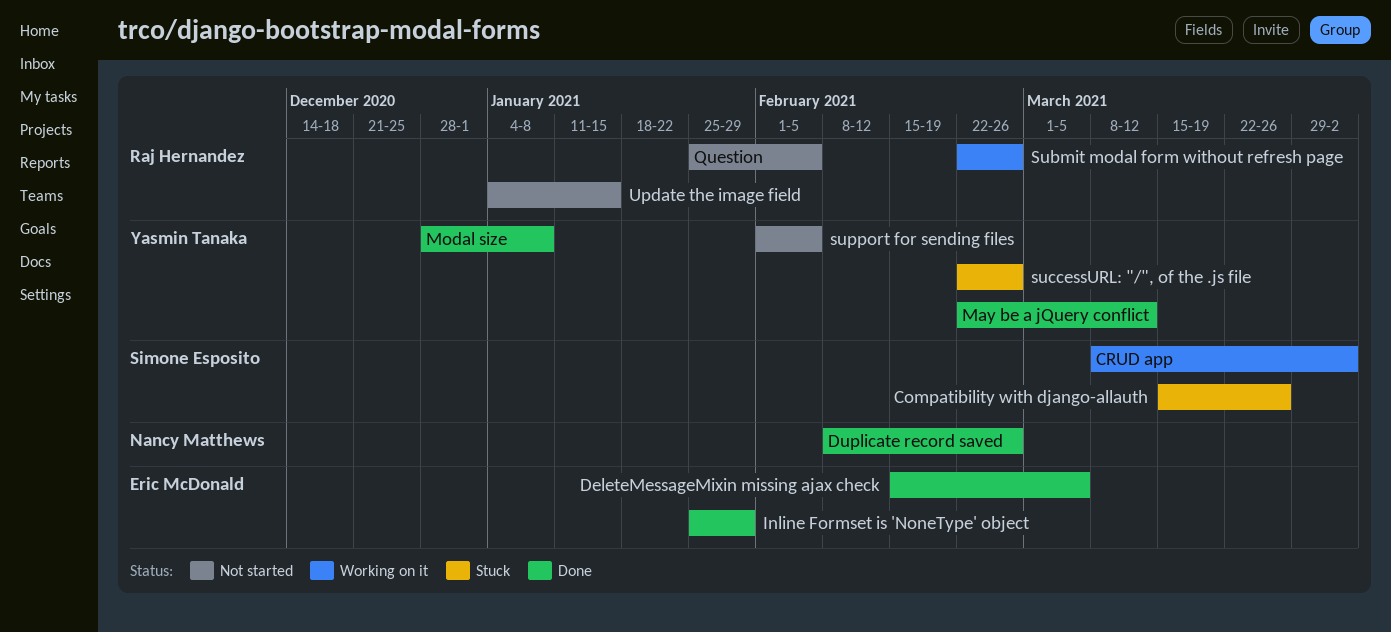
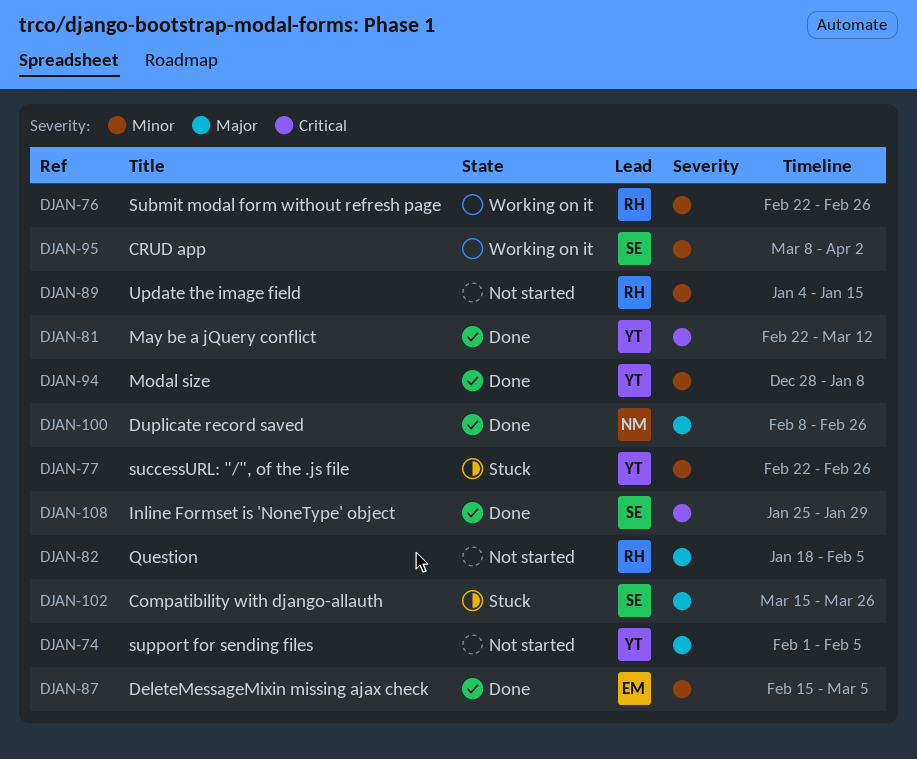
Inline Formset is 'NoneType' object, owner: Eric McDonald -> Simone Esposito
Question, start: Jan 25 -> Jan 18

